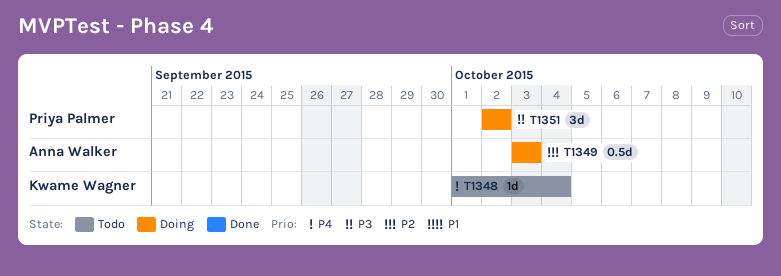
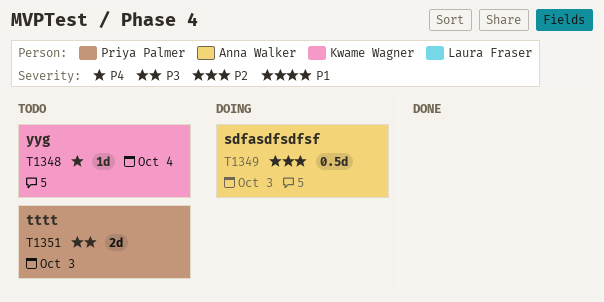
T1351, status: Doing -> Todo
T1351, estimate: 3d -> 2d
T1351, due: Oct 2 -> Oct 3

